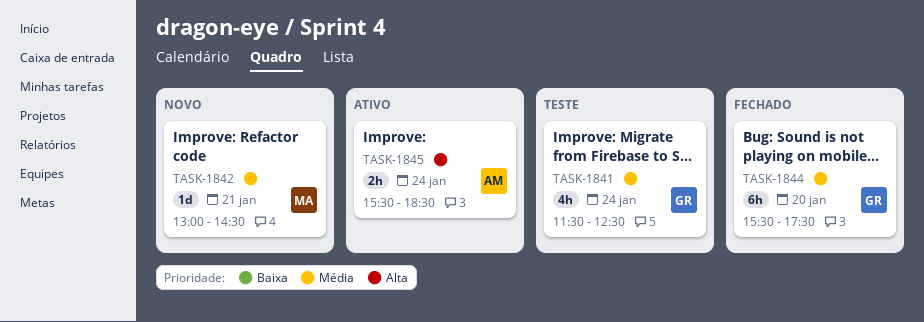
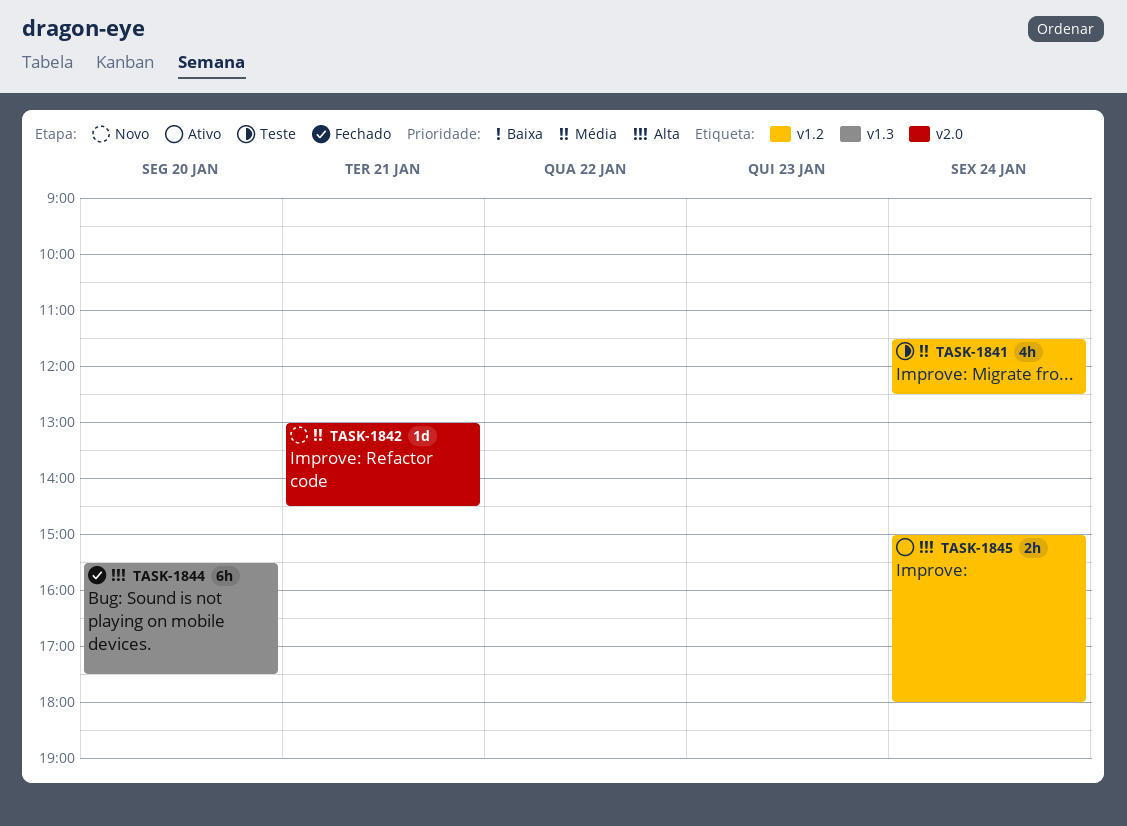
TASK-1844, priority: Média -> Alta
TASK-1845, begins: 15:30 -> 15:00
TASK-1845, ends: 18:30 -> 18:00

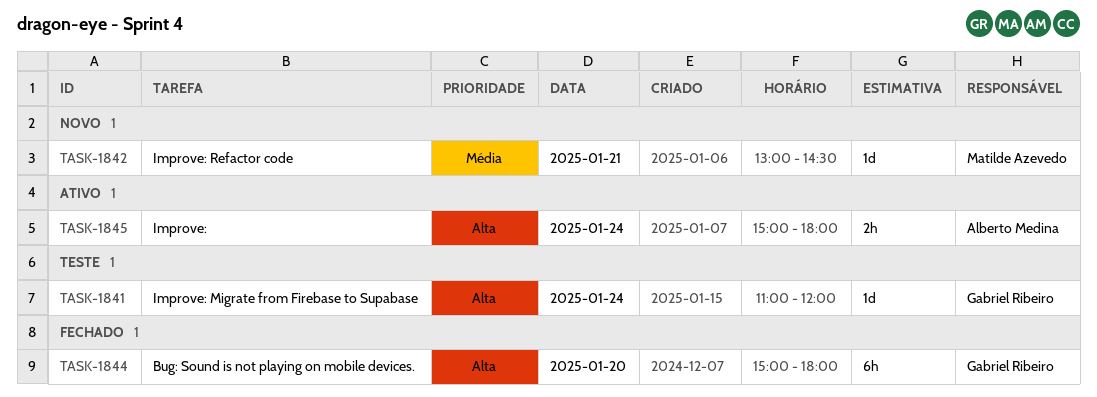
TASK-1841, priority: Média -> Alta
TASK-1841, estimate: 4h -> 1d
TASK-1841, begins: 11:30 -> 11:00
TASK-1841, ends: 12:30 -> 12:00
TASK-1844, begins: 15:30 -> 15:00
TASK-1844, ends: 17:30 -> 18:00

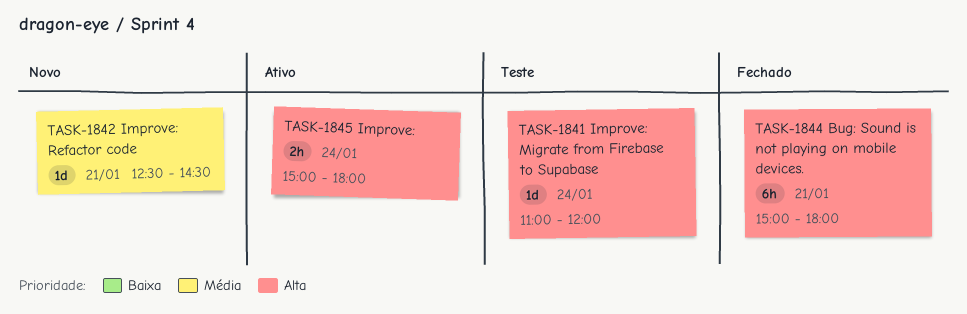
TASK-1842, begins: 13:00 -> 12:30
TASK-1844, day: Jan 20 -> Jan 21

